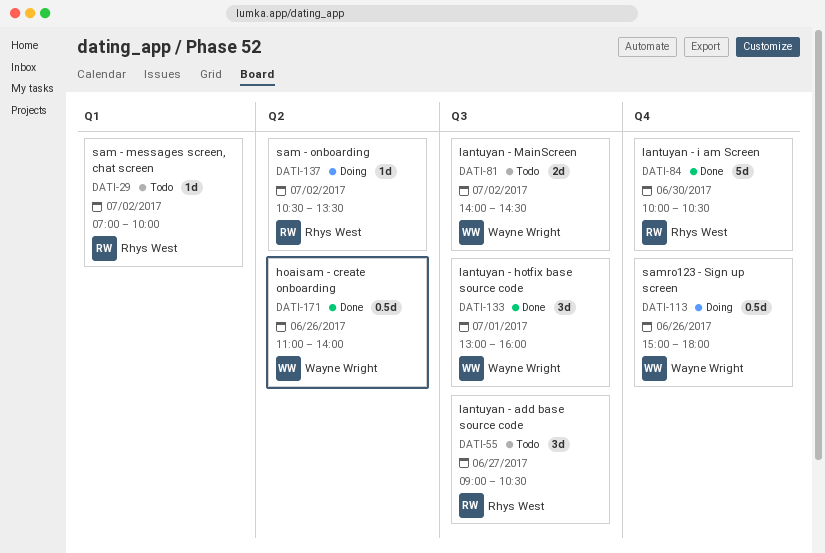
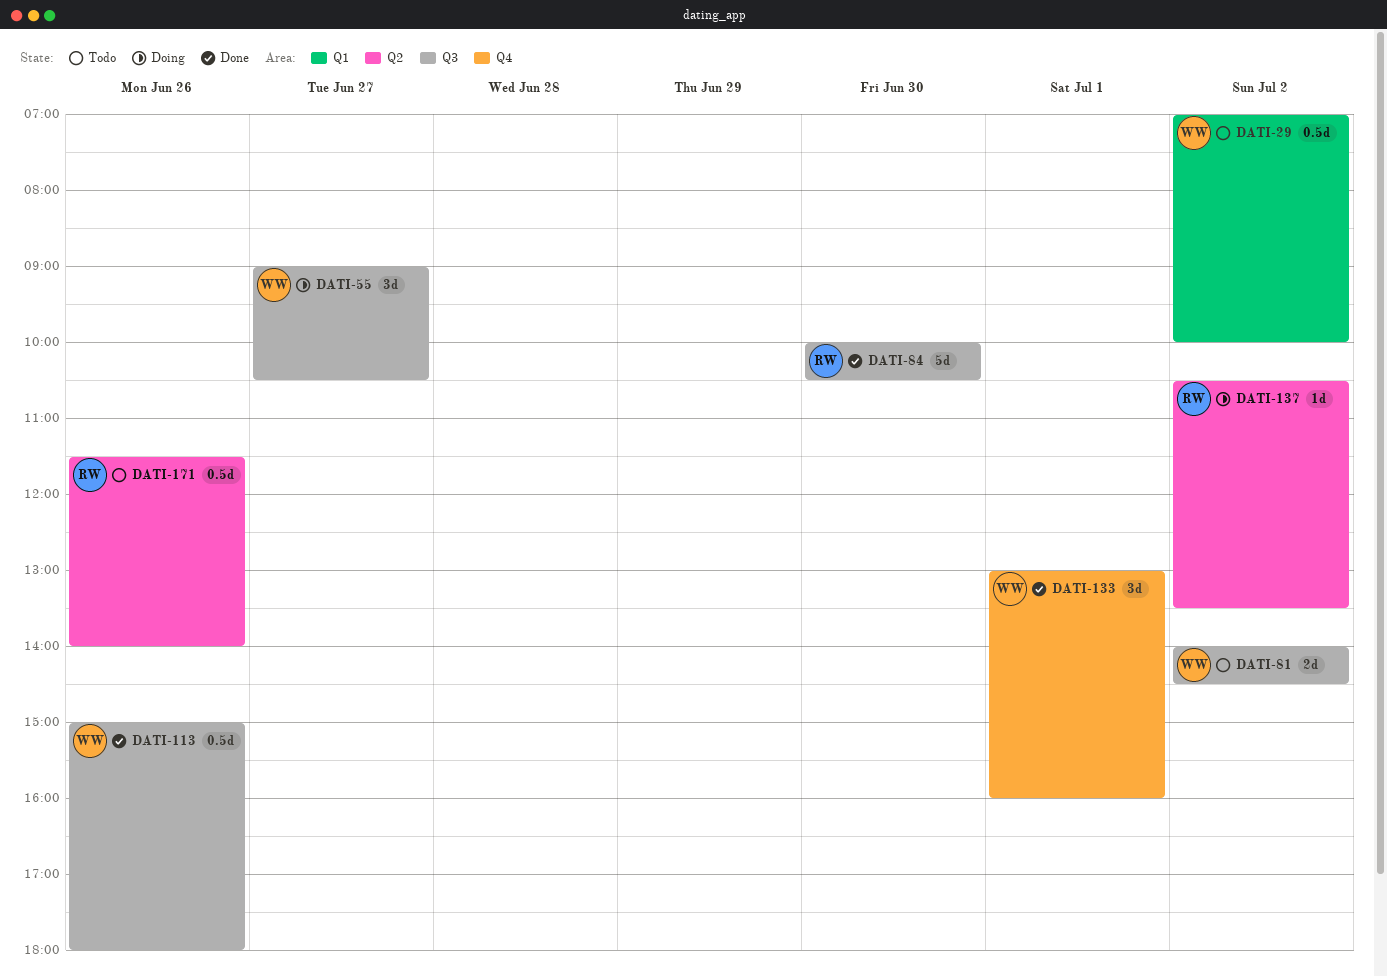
DATI-29, owner: Rhys West -> Wayne Wright
DATI-29, estimate: 1d -> 0.5d
DATI-55, status: Todo -> Doing
DATI-55, owner: Rhys West -> Wayne Wright
DATI-84, label: Q4 -> Q3
DATI-113, status: Doing -> Done
DATI-113, label: Q4 -> Q3
DATI-133, label: Q3 -> Q4
DATI-171, status: Done -> Todo
DATI-171, owner: Wayne Wright -> Rhys West
DATI-171, begins: 11:00 -> 11:30

